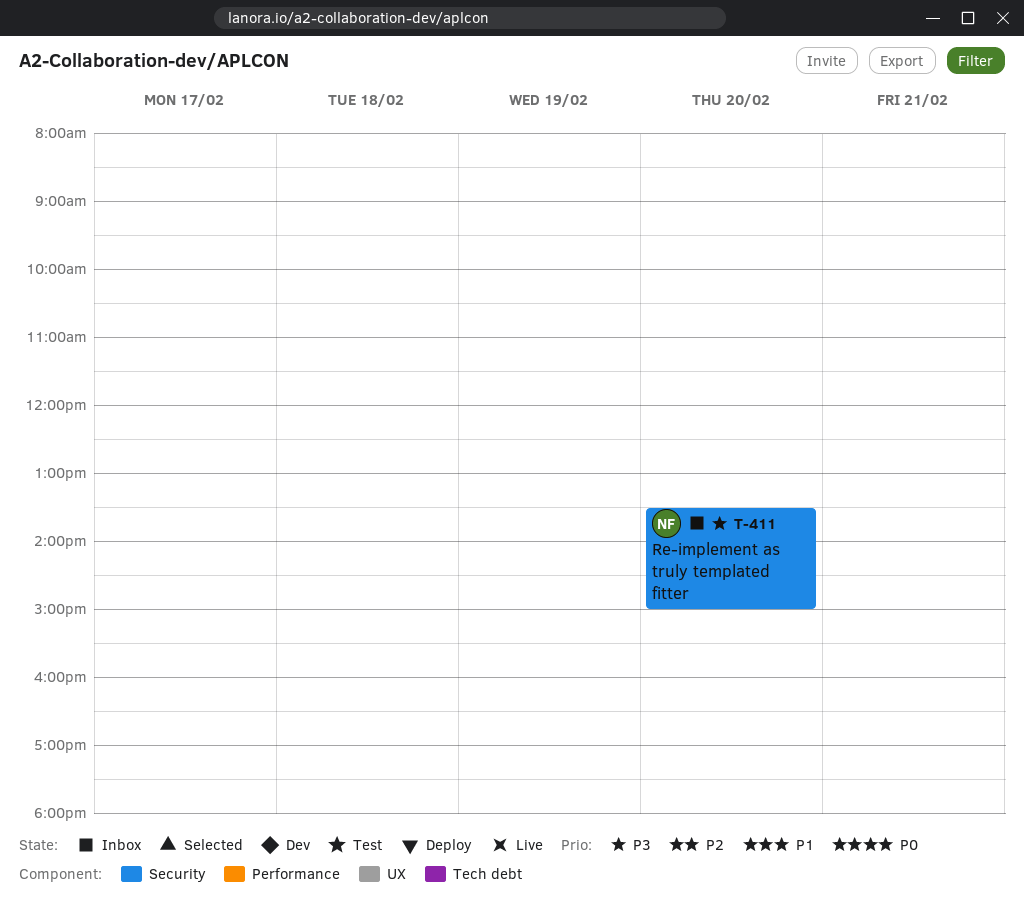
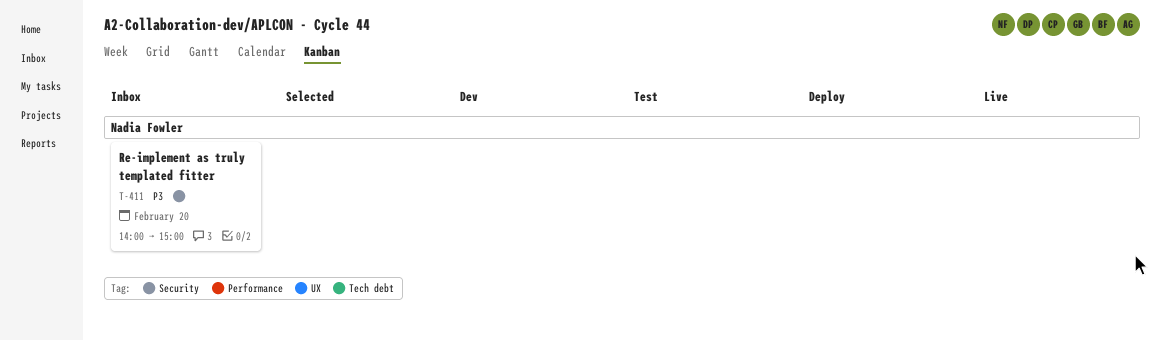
T-411, begins: 13:30 -> 14:00

